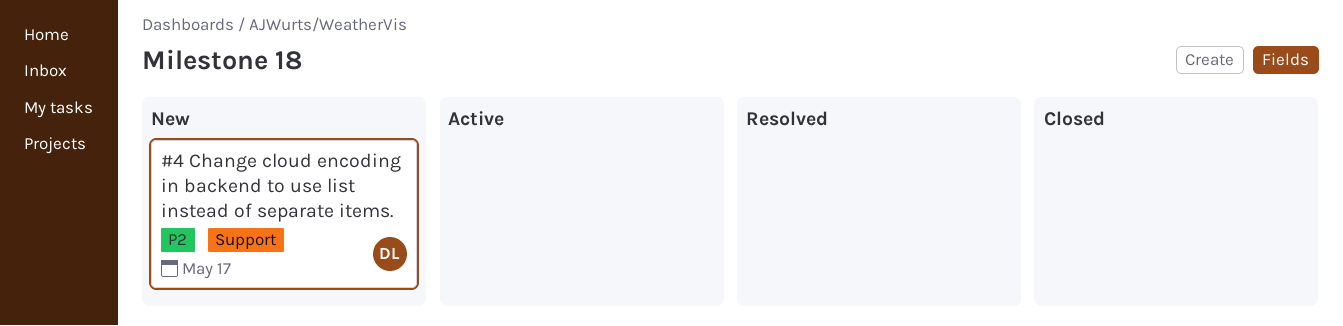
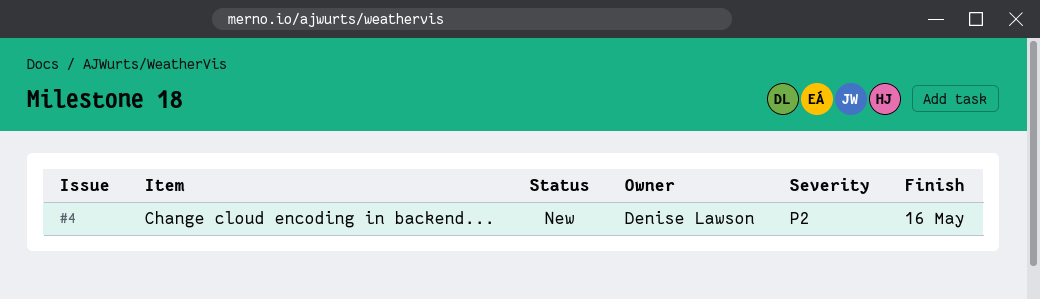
#4, due: May 17 -> May 16

